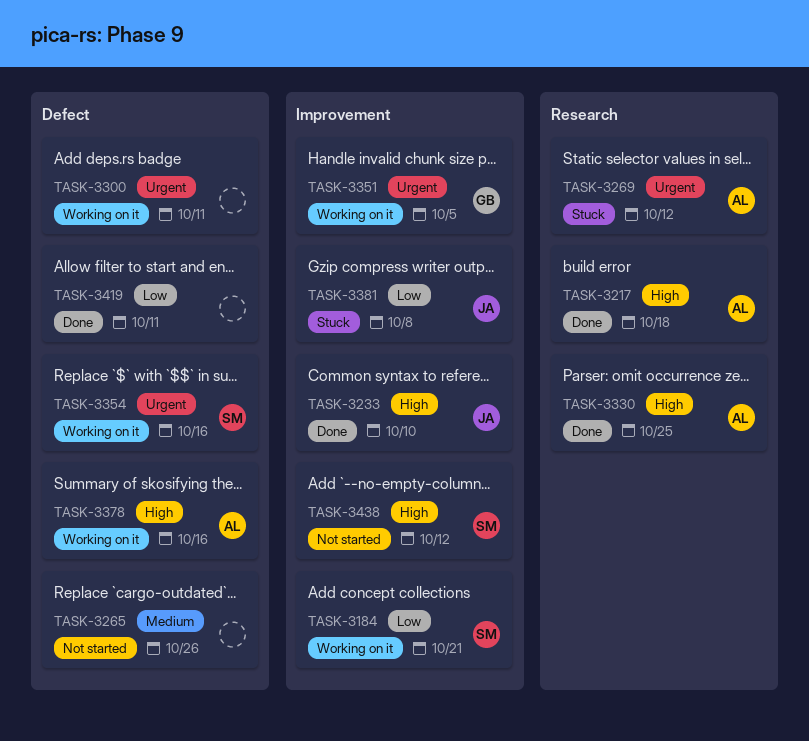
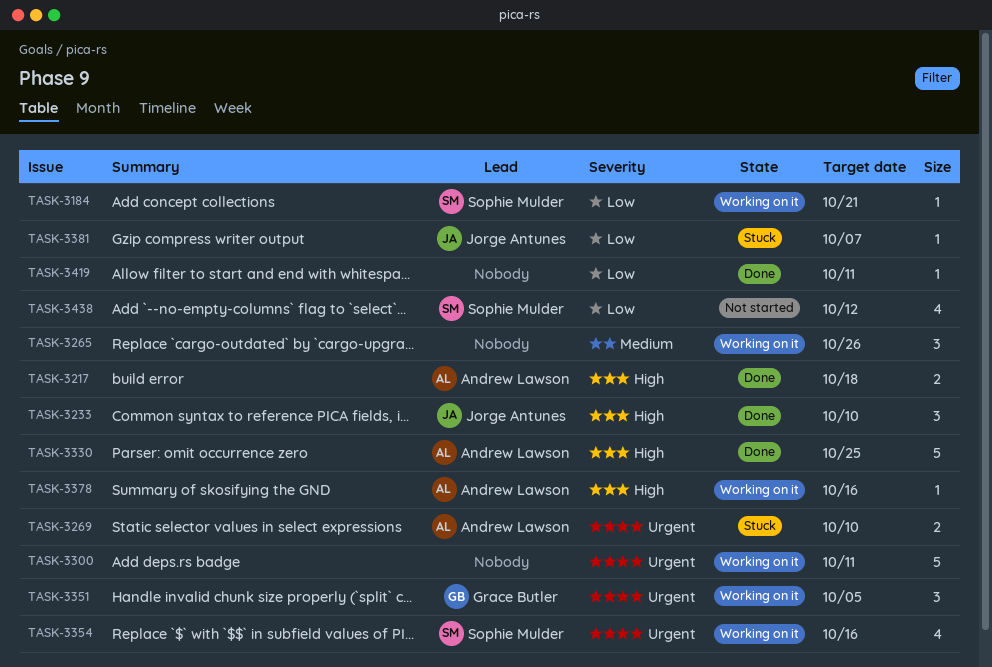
TASK-3265, status: Not started -> Working on it
TASK-3269, due: Oct 12 -> Oct 10
TASK-3381, due: Oct 8 -> Oct 7
TASK-3438, priority: High -> Low

